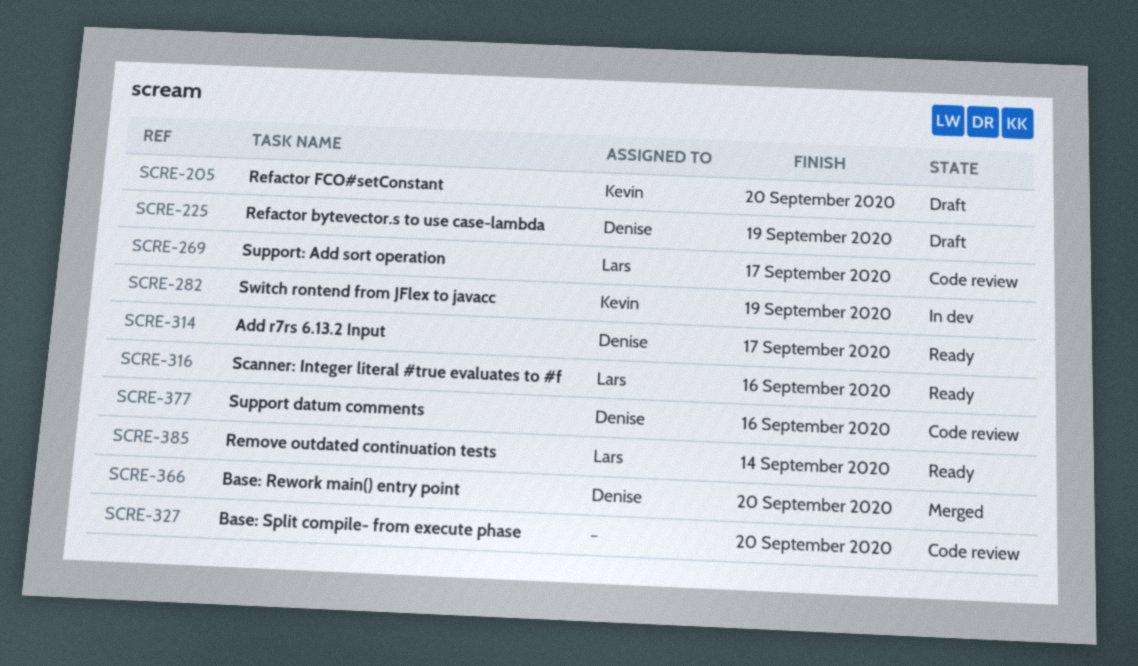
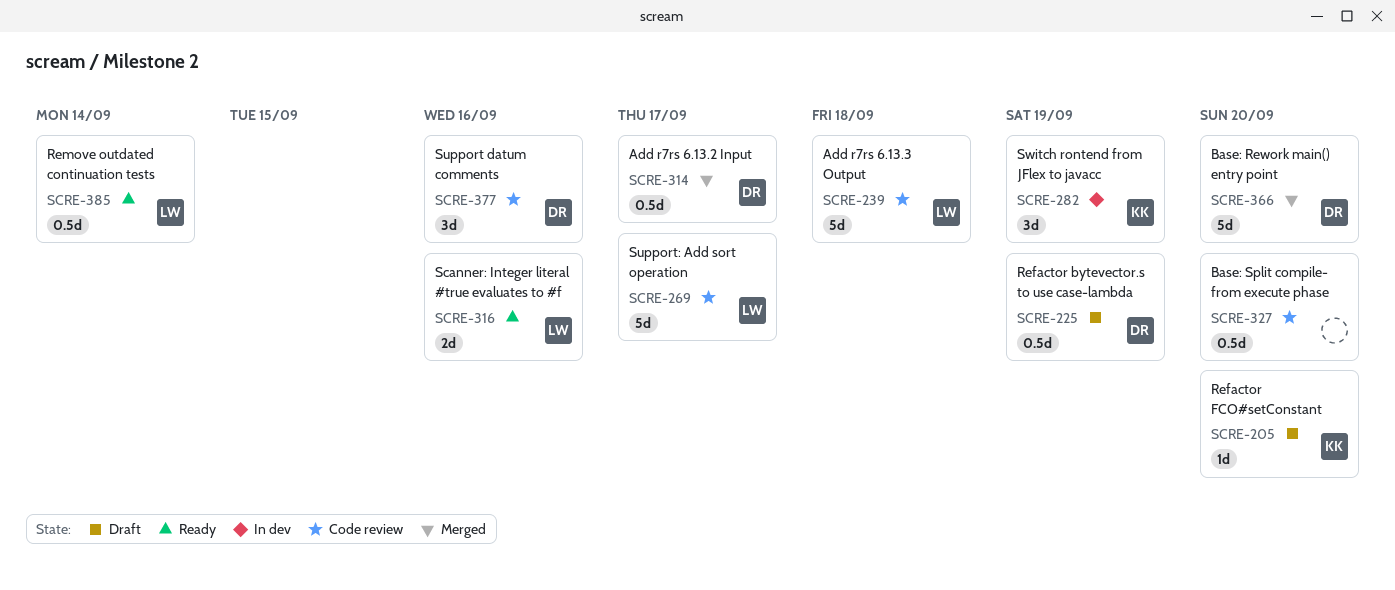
SCRE-239: none -> present
SCRE-314, status: Ready -> Merged

